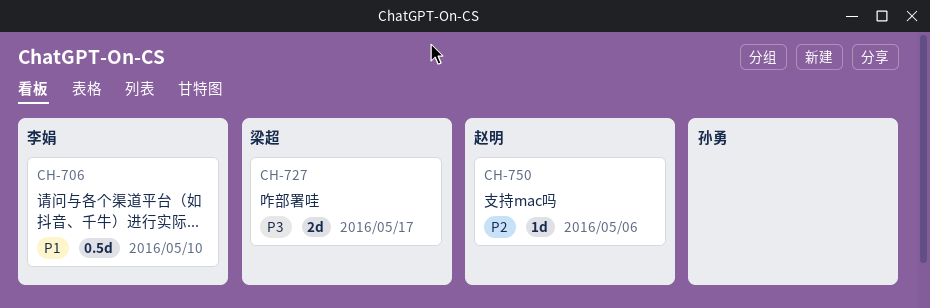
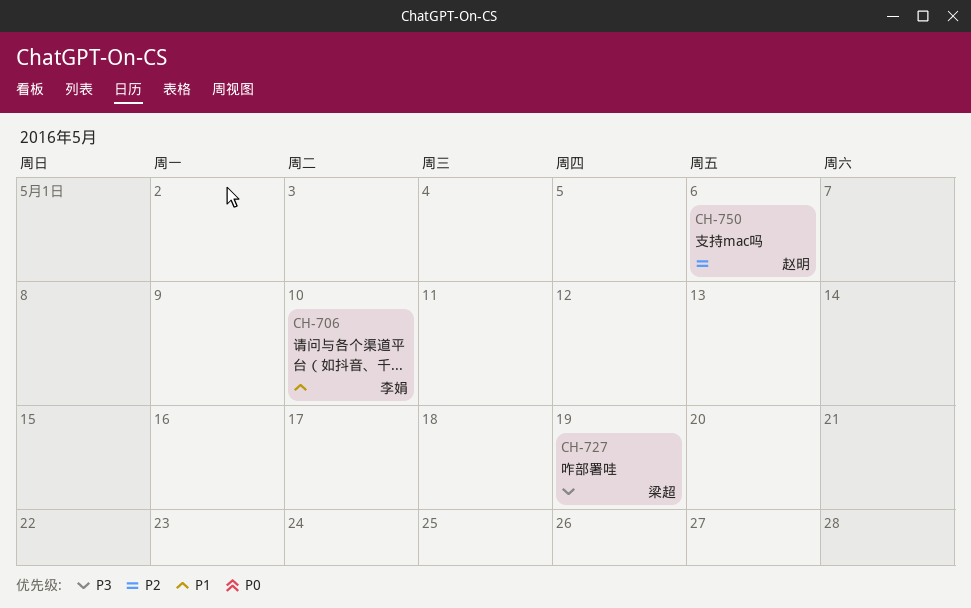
CH-727, due: May 17 -> May 19

